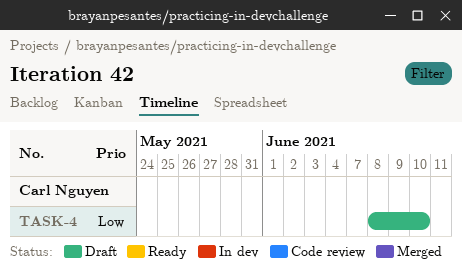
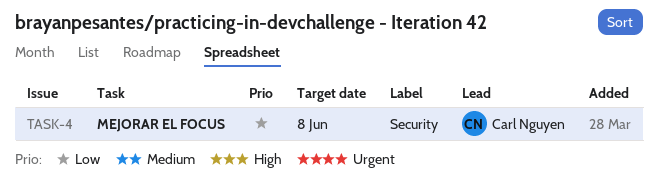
TASK-4, due: Jun 10 -> Jun 8

